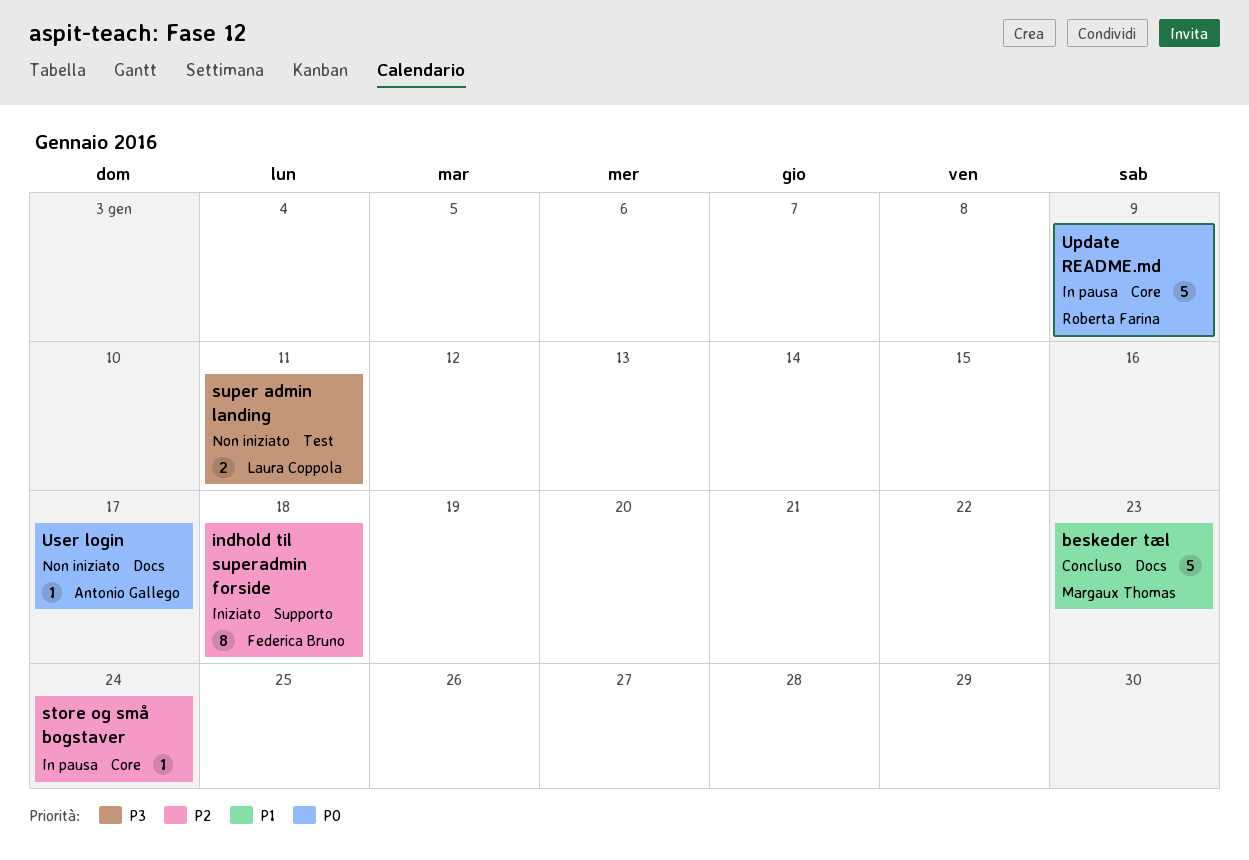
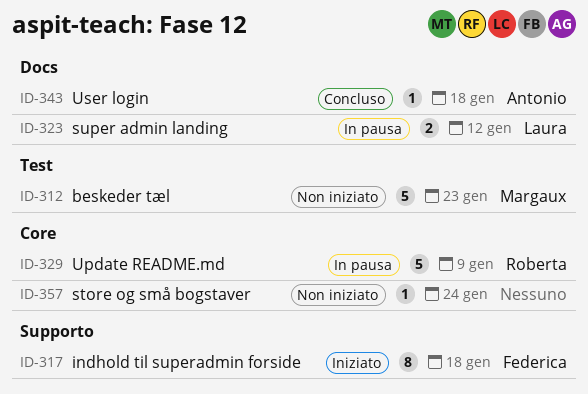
beskeder tæl, status: Concluso -> Non iniziato
beskeder tæl, label: Docs -> Test
store og små bogstaver, status: In pausa -> Non iniziato
super admin landing, status: Non iniziato -> In pausa
super admin landing, label: Test -> Docs
super admin landing, due: Jan 11 -> Jan 12
User login, status: Non iniziato -> Concluso
User login, due: Jan 17 -> Jan 18

